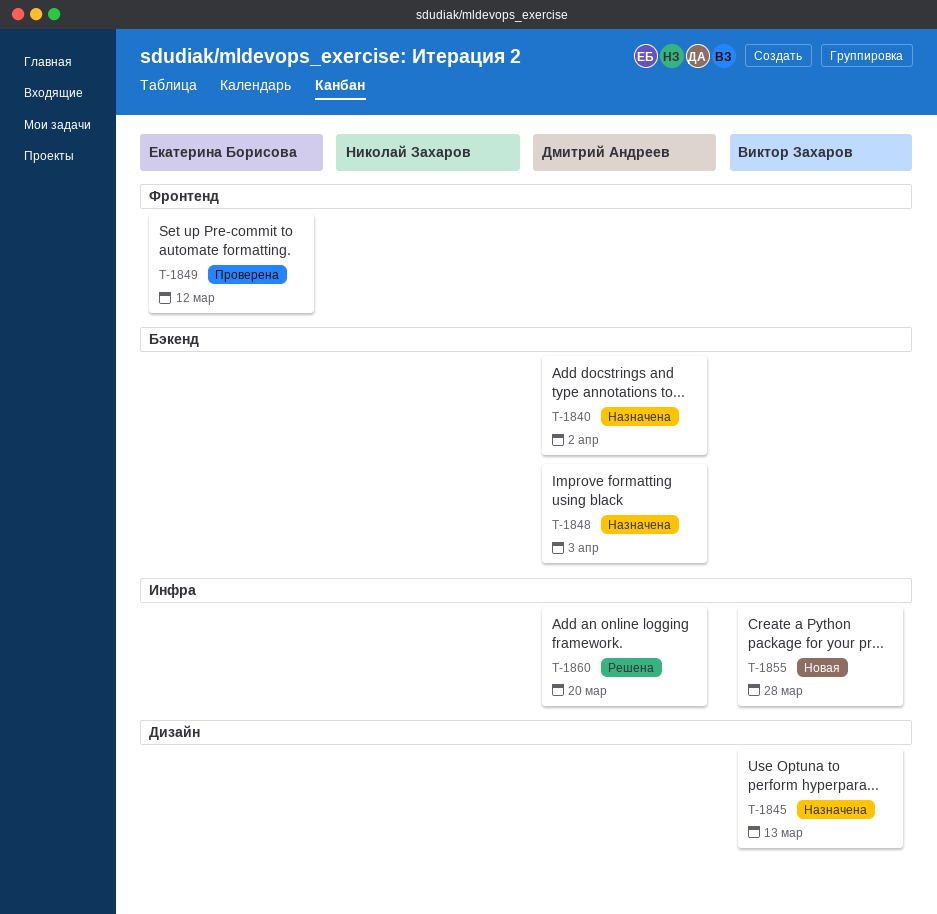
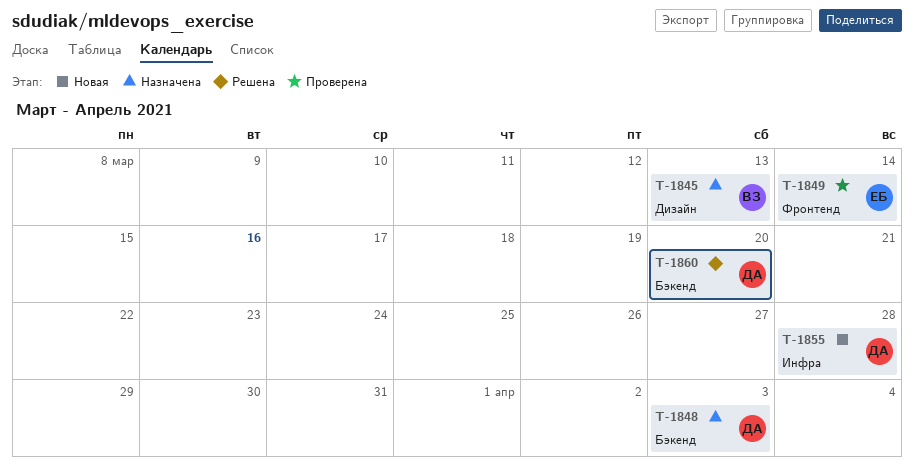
T-1840: present -> none
T-1849, due: Mar 12 -> Mar 14
T-1855, owner: Виктор Захаров -> Дмитрий Андреев
T-1860, label: Инфра -> Бэкенд

